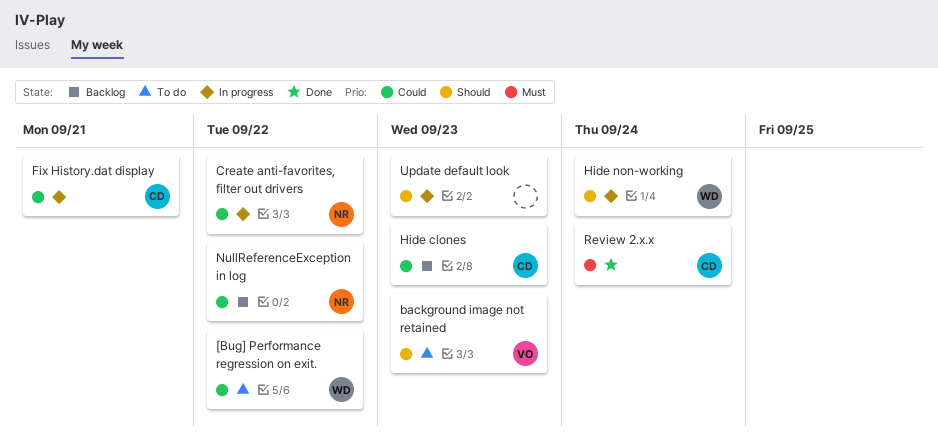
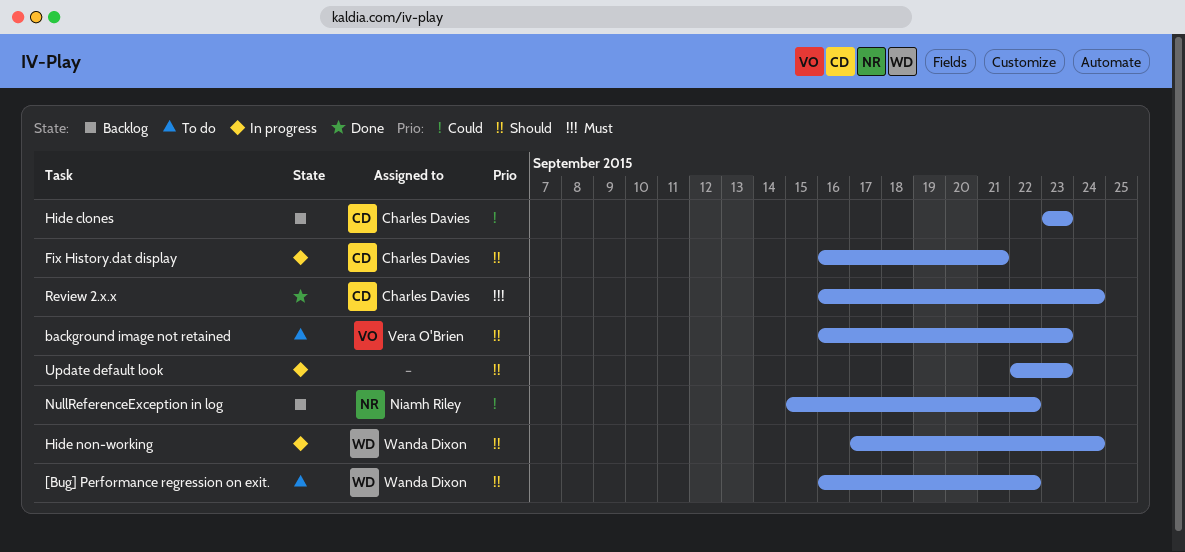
[Bug] Performance regression on exit., priority: Could -> Should
Create anti-favorites, filter out drivers: present -> none
Fix History.dat display, priority: Could -> Should

